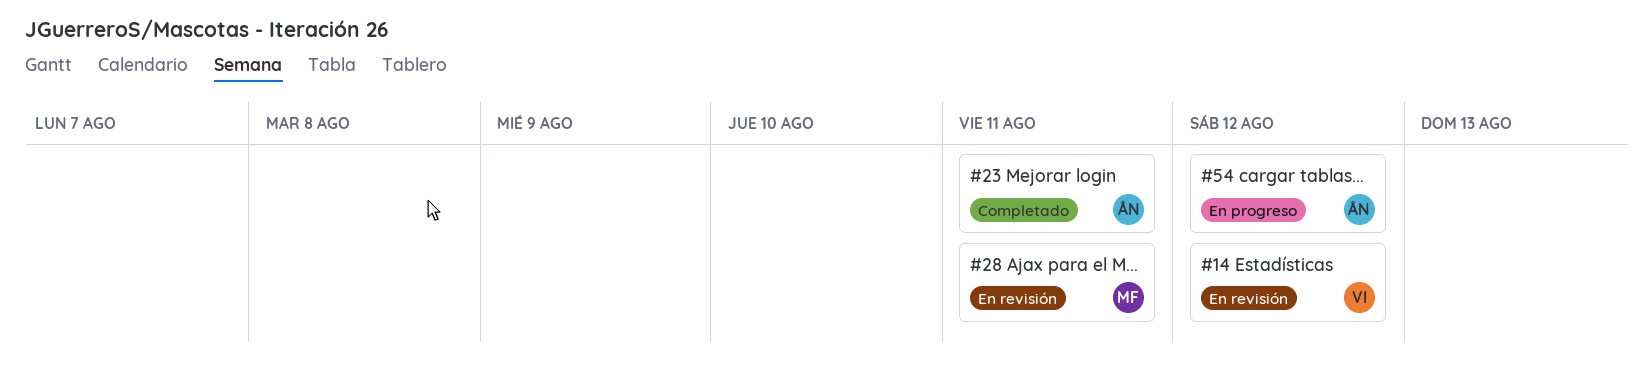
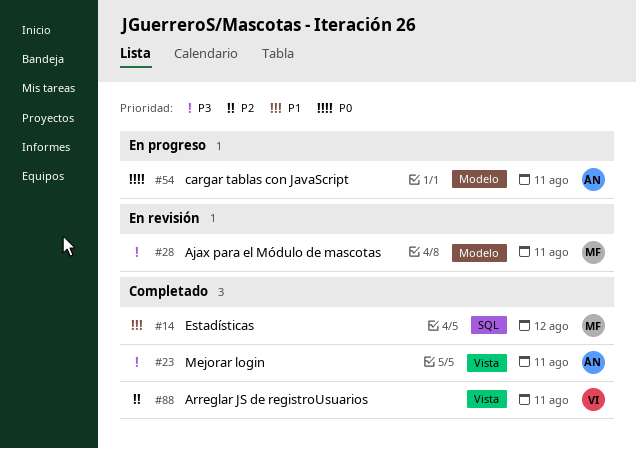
#14, status: En revisión -> Completado
#14, owner: VI -> MF
#54, due: Aug 12 -> Aug 11
#88: none -> present

